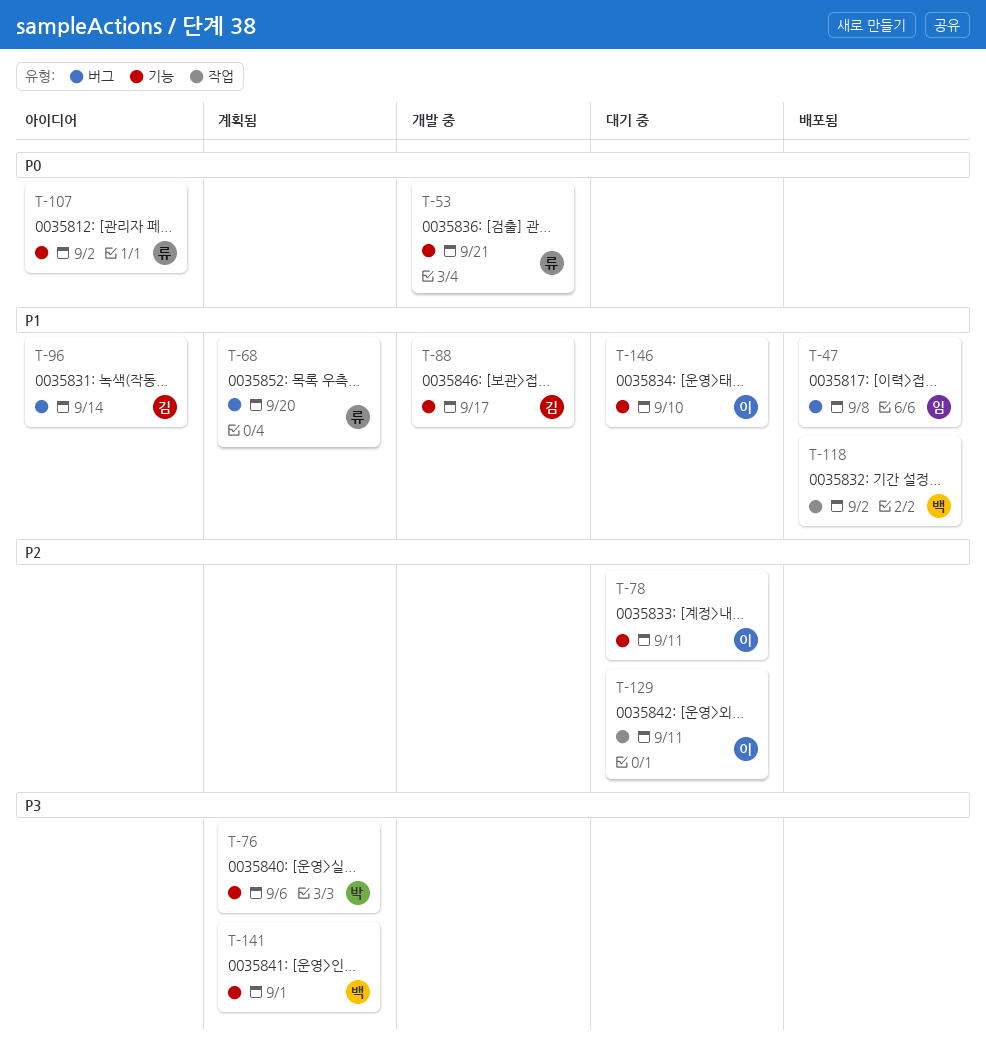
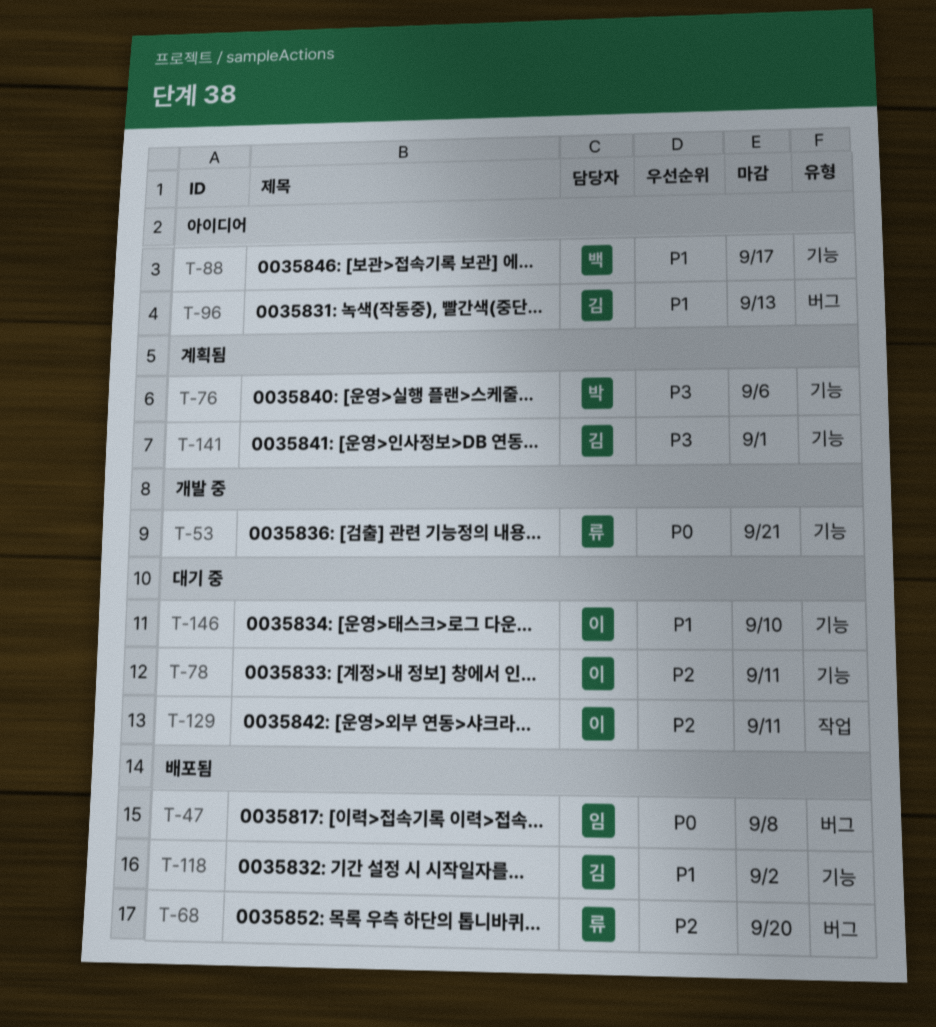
T-47, priority: P1 -> P0
T-68, status: 계획됨 -> 배포됨
T-68, priority: P1 -> P2
T-88, status: 개발 중 -> 아이디어
T-88, owner: 김 -> 백
T-96, due: Sep 14 -> Sep 13
T-107: present -> none
T-118, owner: 백 -> 김
T-118, label: 작업 -> 기능
T-141, owner: 백 -> 김

